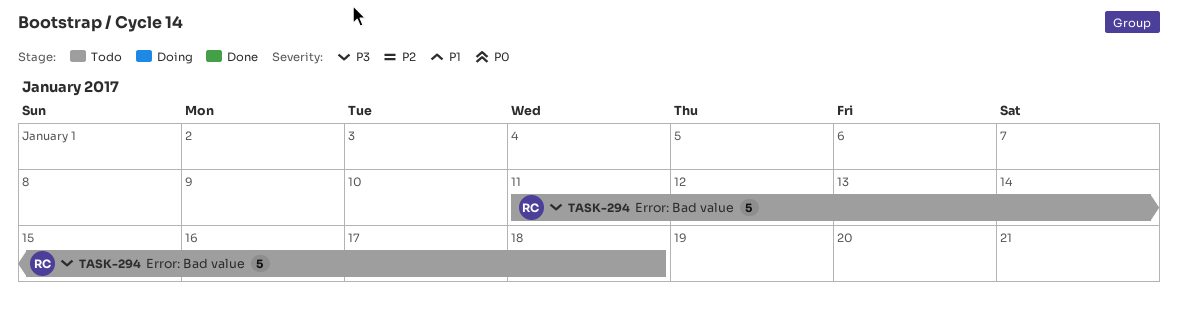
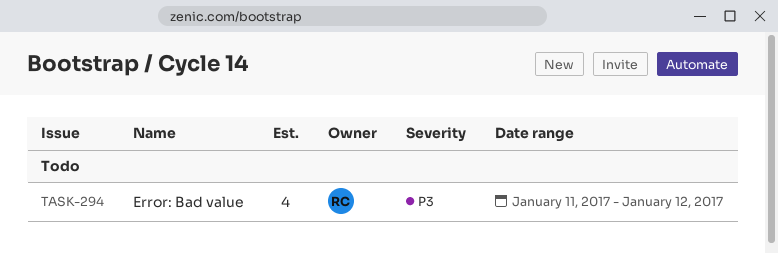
TASK-294, estimate: 5 -> 4
TASK-294, due: Jan 18 -> Jan 12

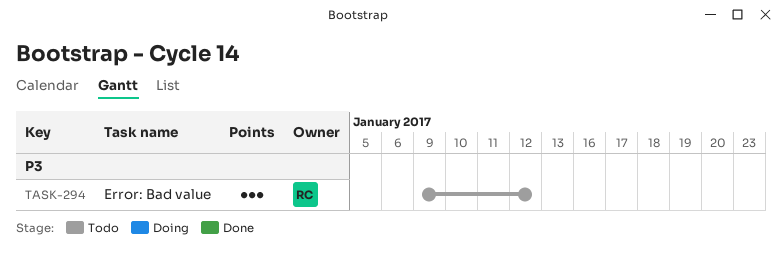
TASK-294, estimate: 4 -> 3
TASK-294, start: Jan 11 -> Jan 9

